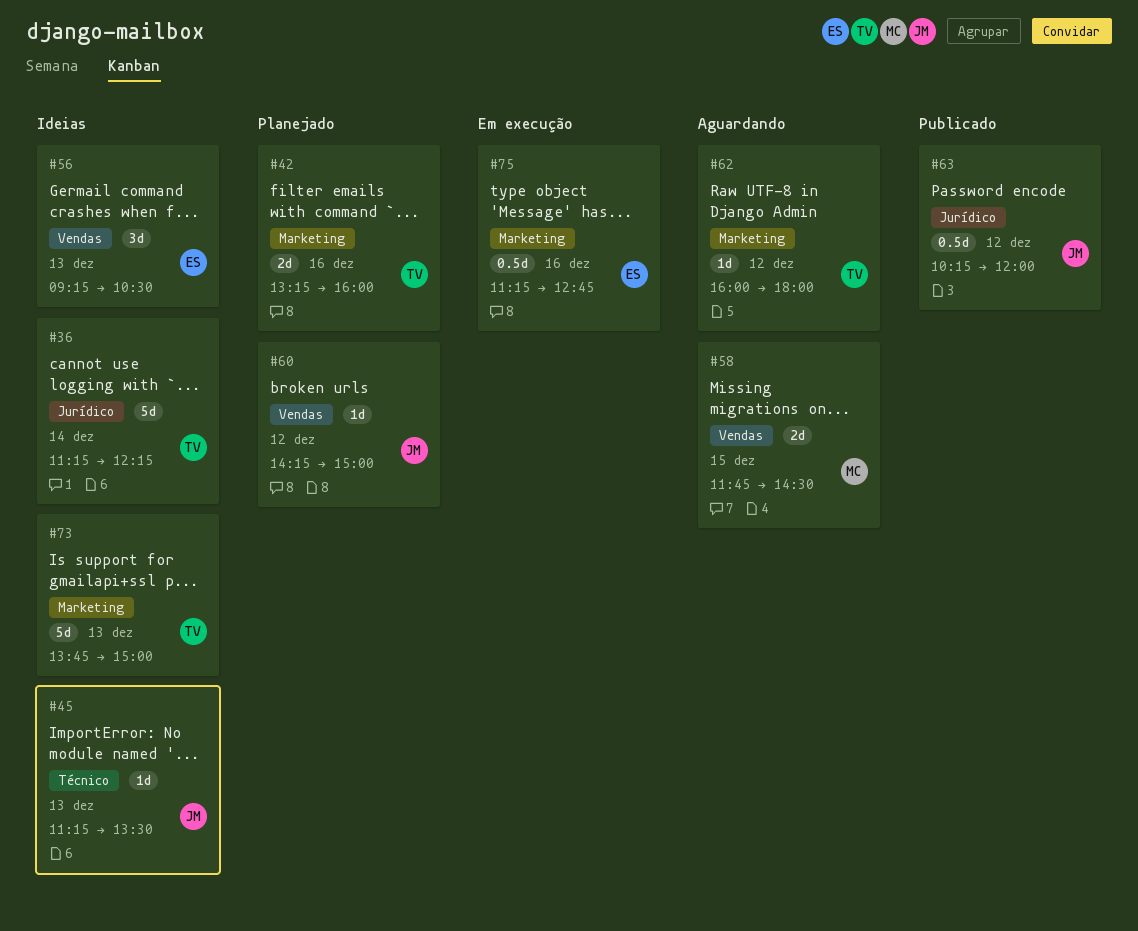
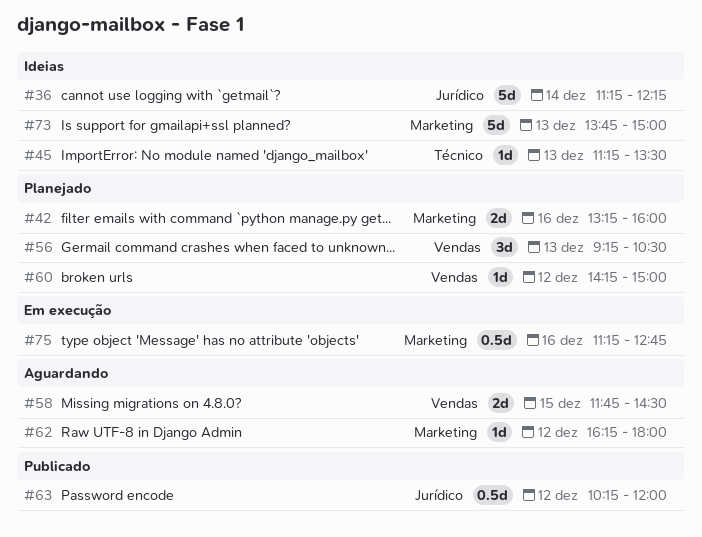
#56, status: Ideias -> Planejado
#62, begins: 16:00 -> 16:15

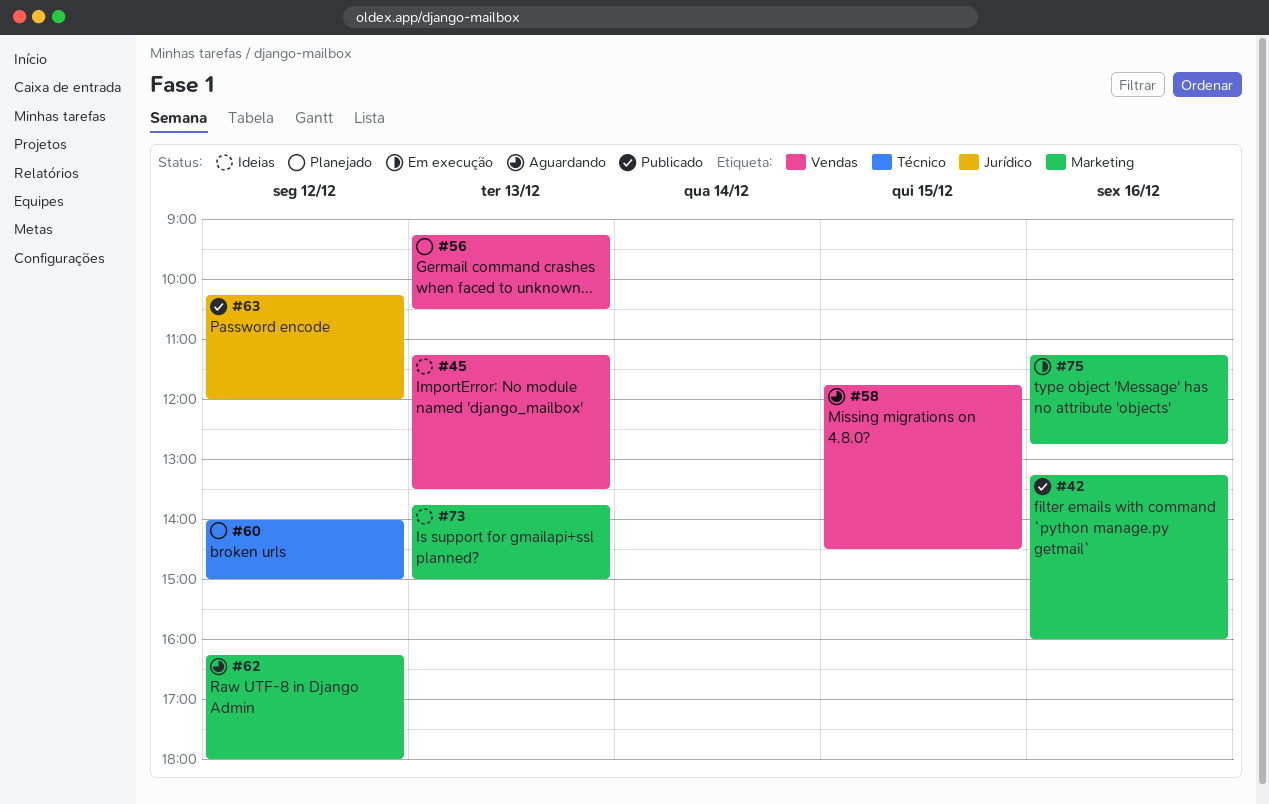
#36: present -> none
#42, status: Planejado -> Publicado
#45, label: Técnico -> Vendas
#60, label: Vendas -> Técnico
#60, begins: 14:15 -> 14:00

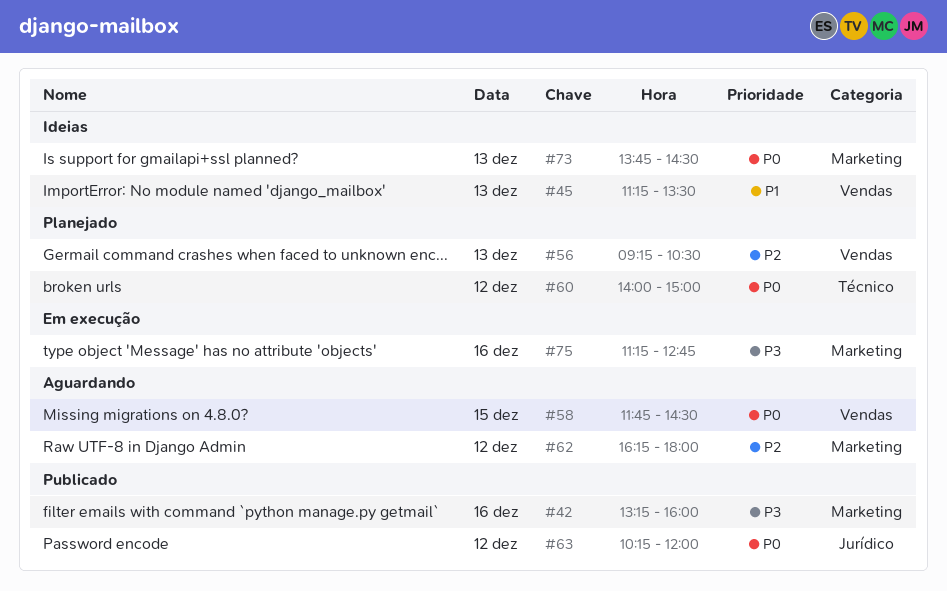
#73, ends: 15:00 -> 14:30

